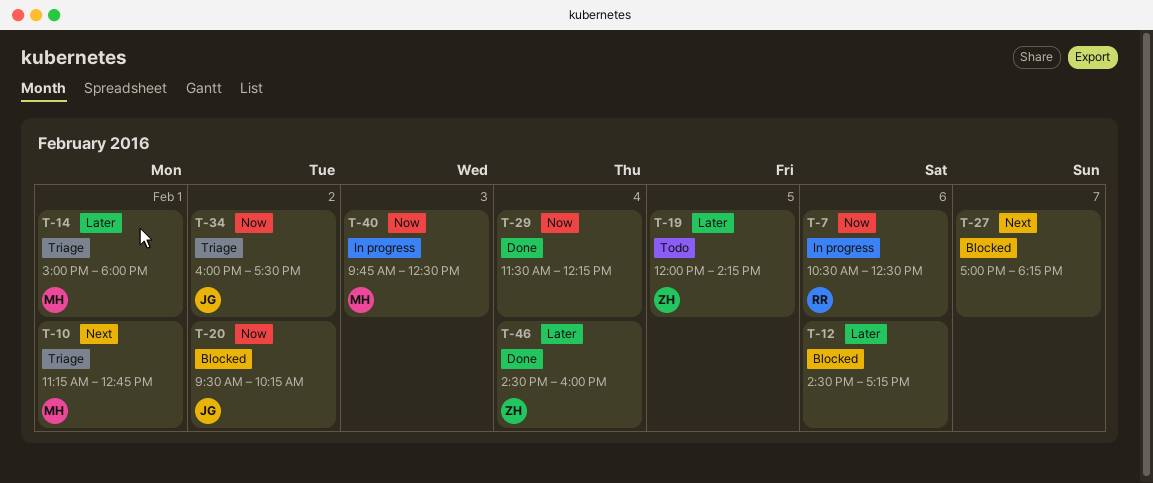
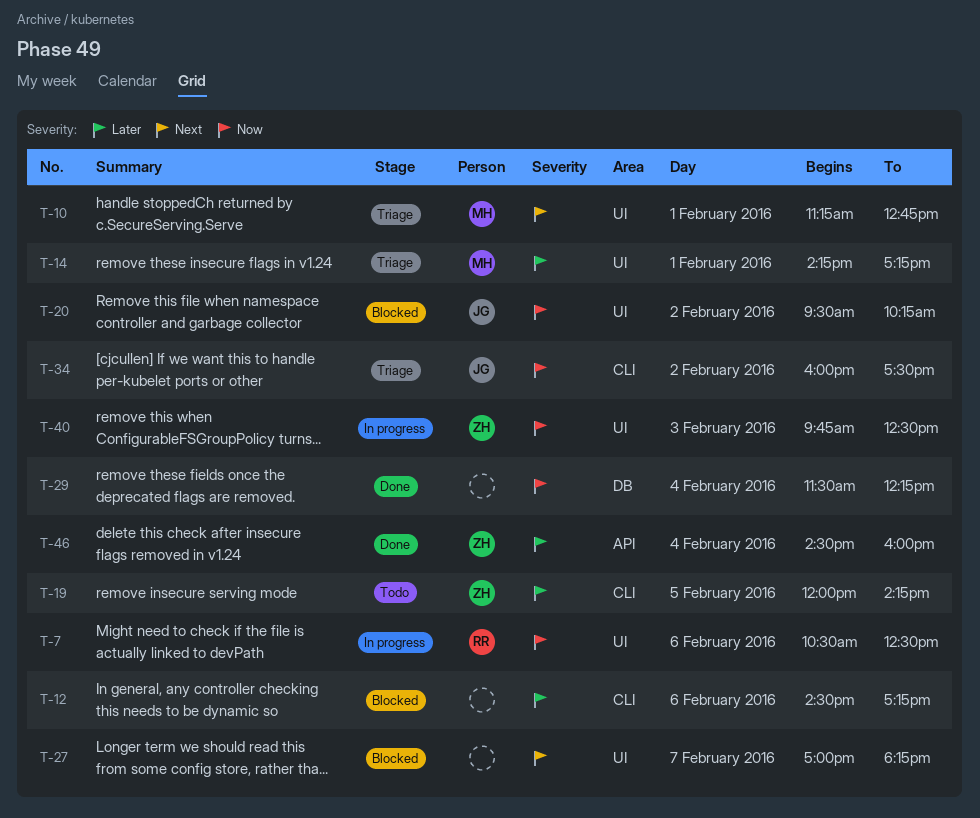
T-14, begins: 15:00 -> 14:15
T-14, ends: 18:00 -> 17:15
T-40, owner: MH -> ZH

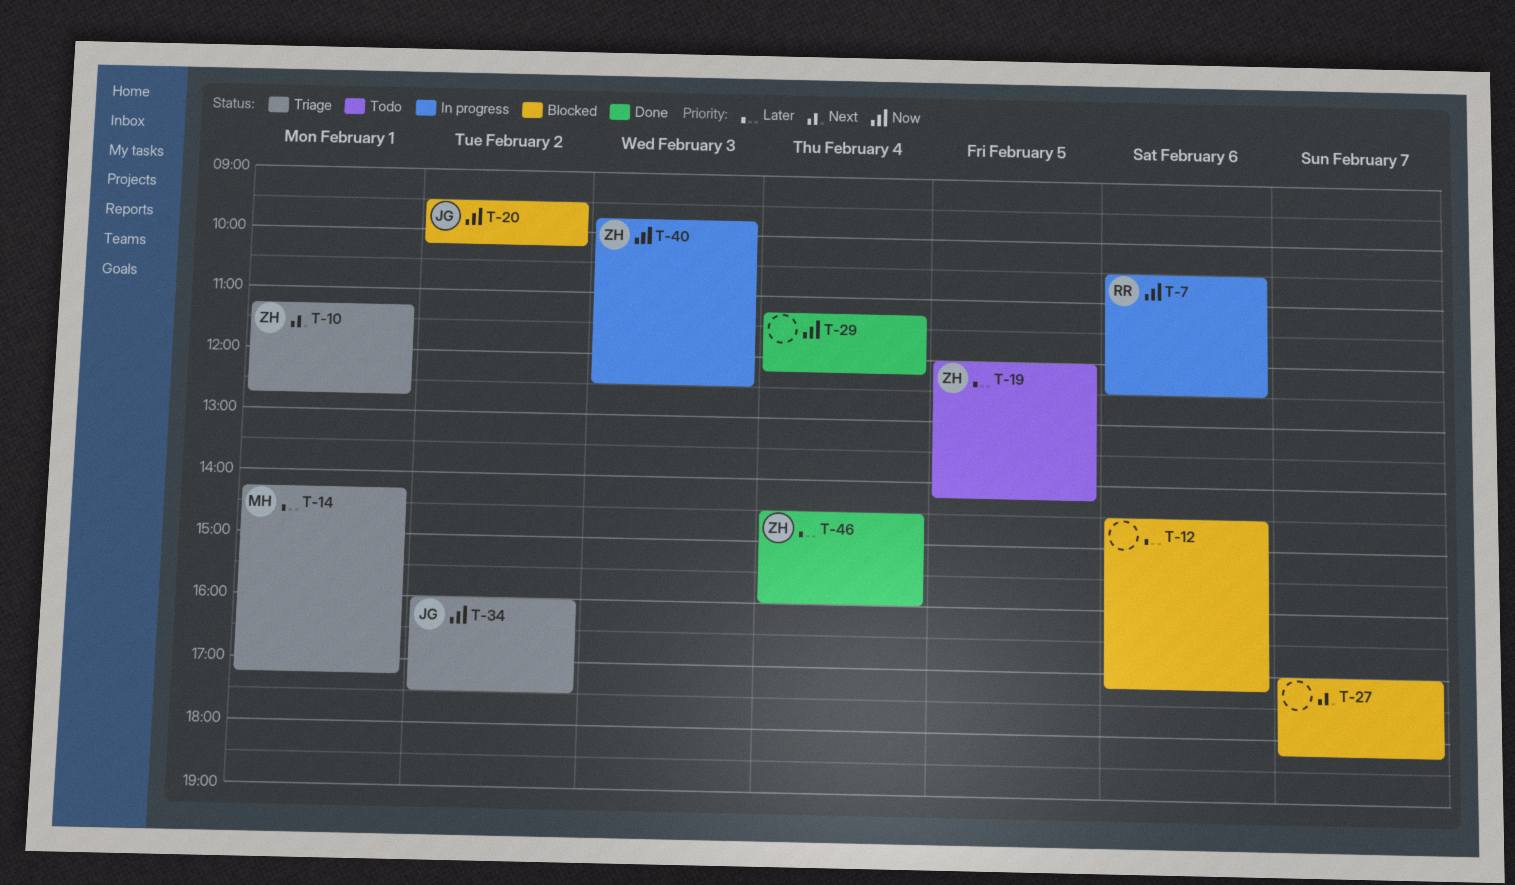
T-10, owner: MH -> ZH
T-29, begins: 11:30 -> 11:15

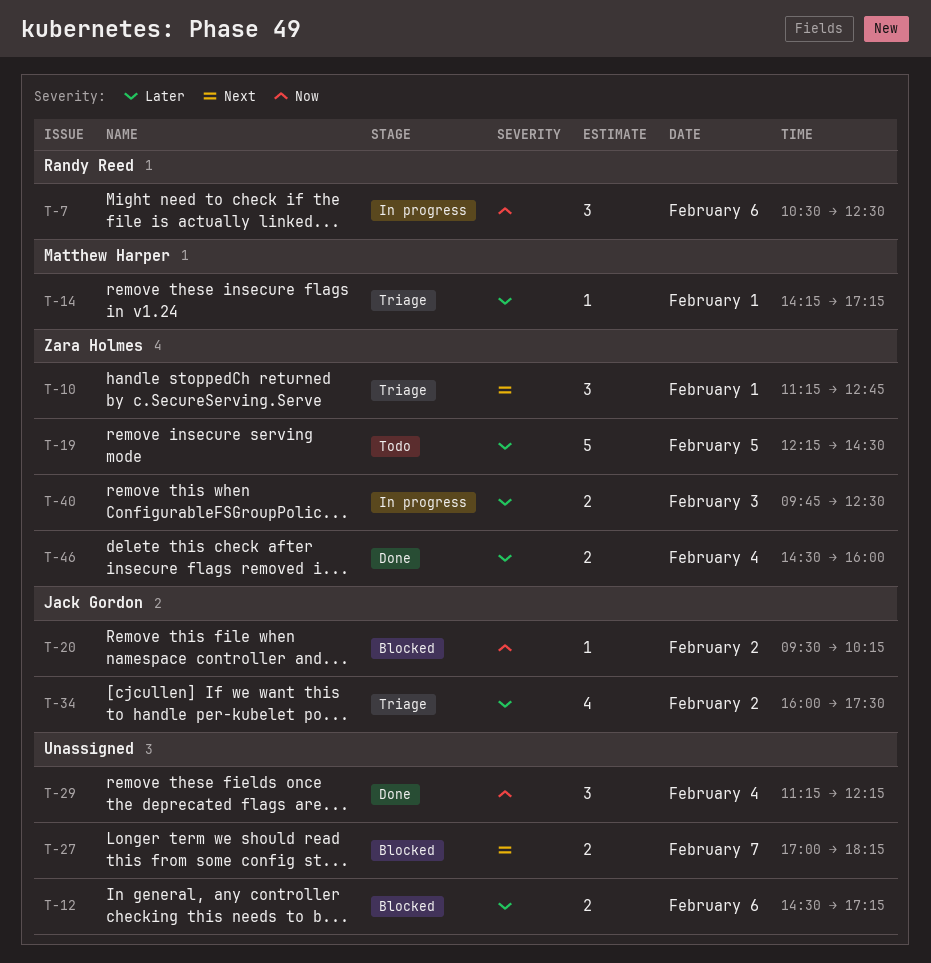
T-19, begins: 12:00 -> 12:15
T-19, ends: 14:15 -> 14:30
T-34, priority: Now -> Later
T-40, priority: Now -> Later

